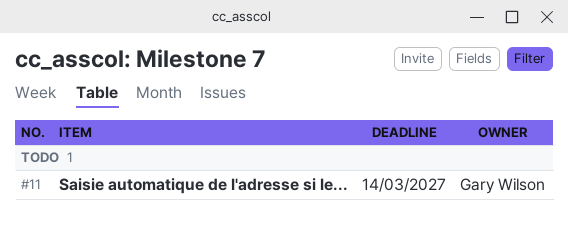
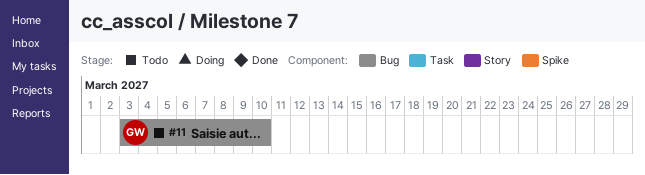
#11, due: Mar 14 -> Mar 10

